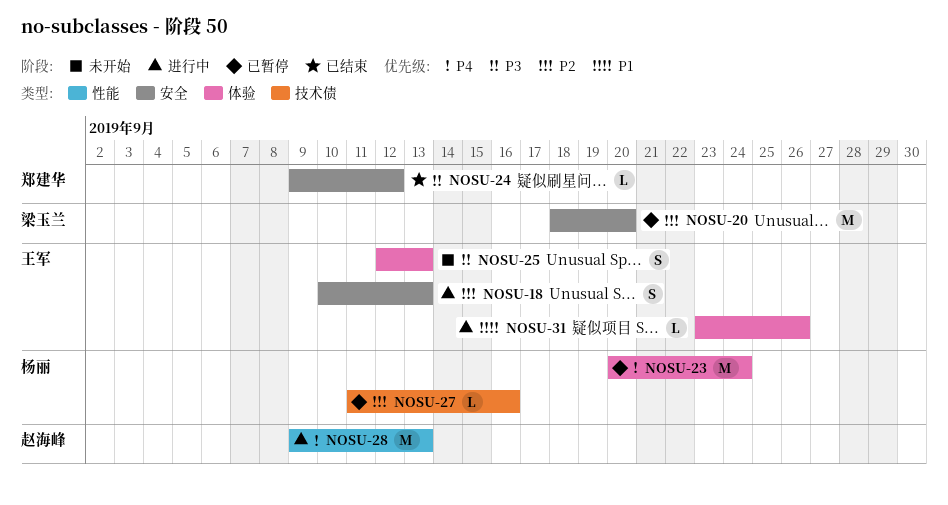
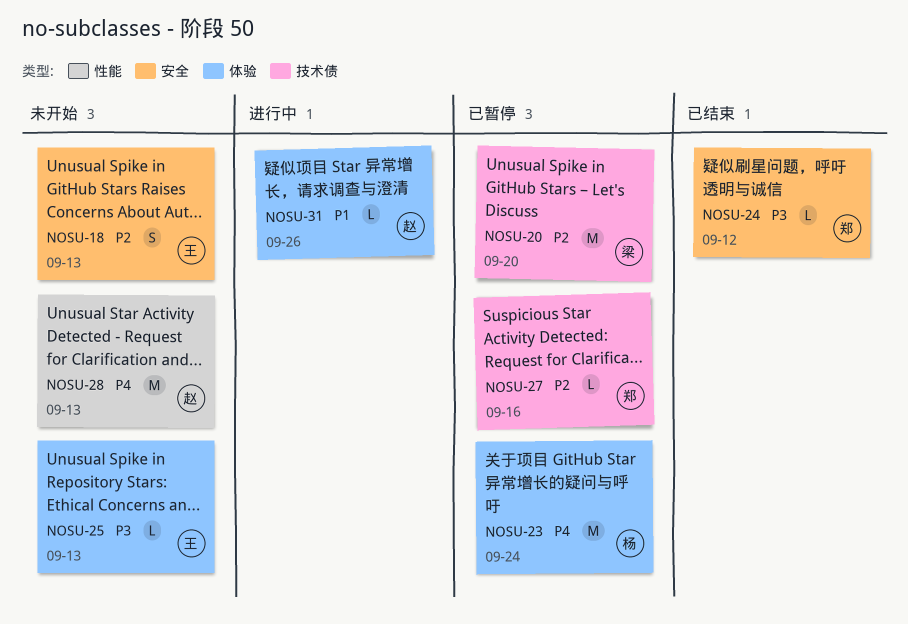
NOSU-18, status: 进行中 -> 未开始
NOSU-20, label: 安全 -> 技术债
NOSU-25, estimate: S -> L
NOSU-27, owner: 杨丽 -> 郑建华
NOSU-28, status: 进行中 -> 未开始
NOSU-31, owner: 王军 -> 赵海峰

